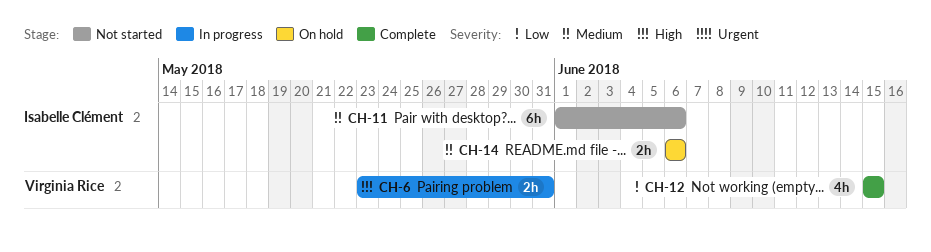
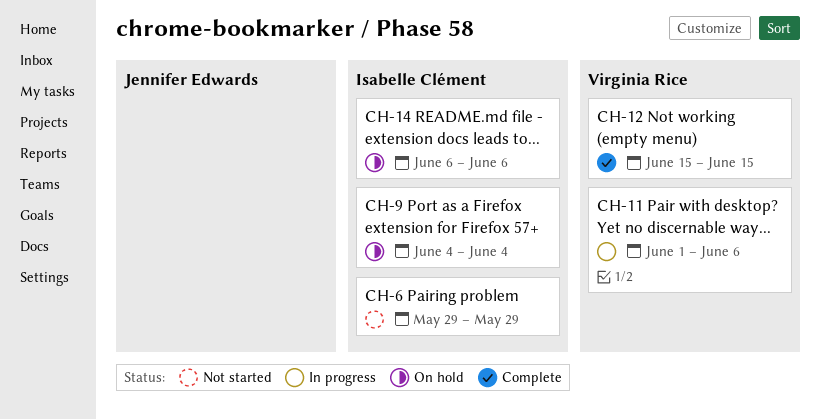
CH-6, status: In progress -> Not started
CH-6, owner: Virginia Rice -> Isabelle Clément
CH-6, start: May 23 -> May 29
CH-6, due: May 31 -> May 29
CH-9: none -> present
CH-11, status: Not started -> In progress
CH-11, owner: Isabelle Clément -> Virginia Rice

